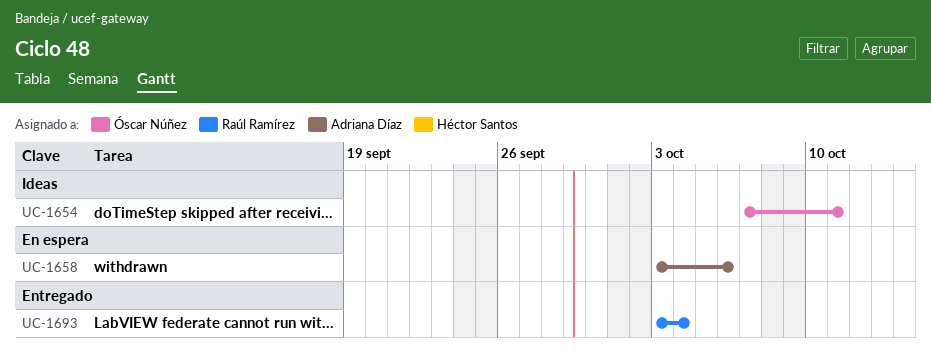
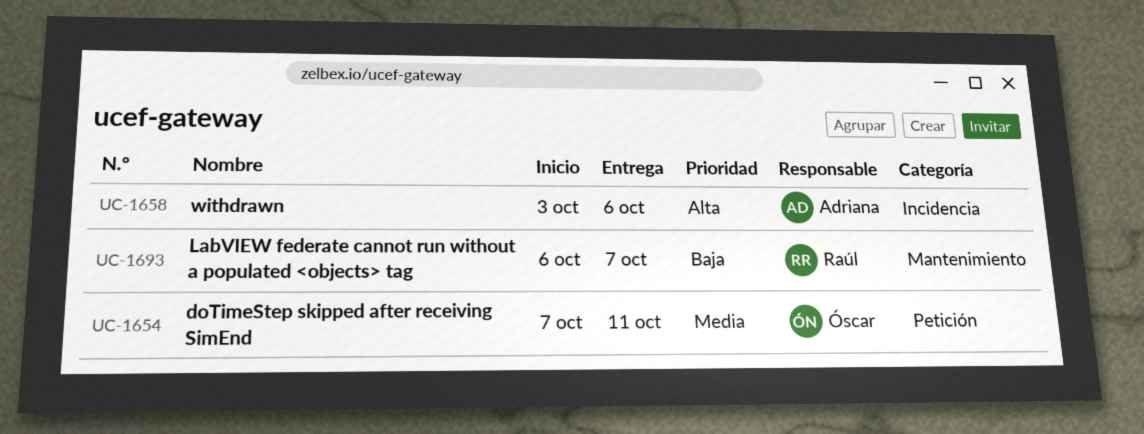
UC-1693, start: Oct 3 -> Oct 6
UC-1693, due: Oct 4 -> Oct 7

